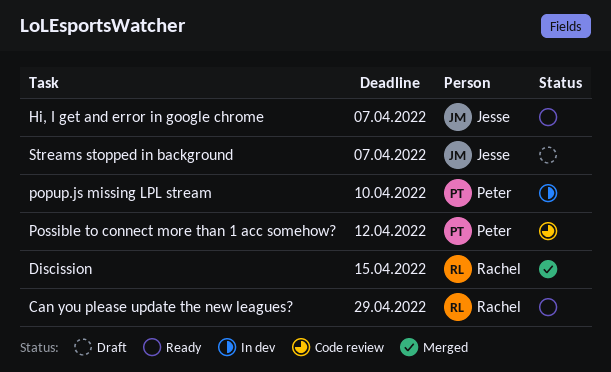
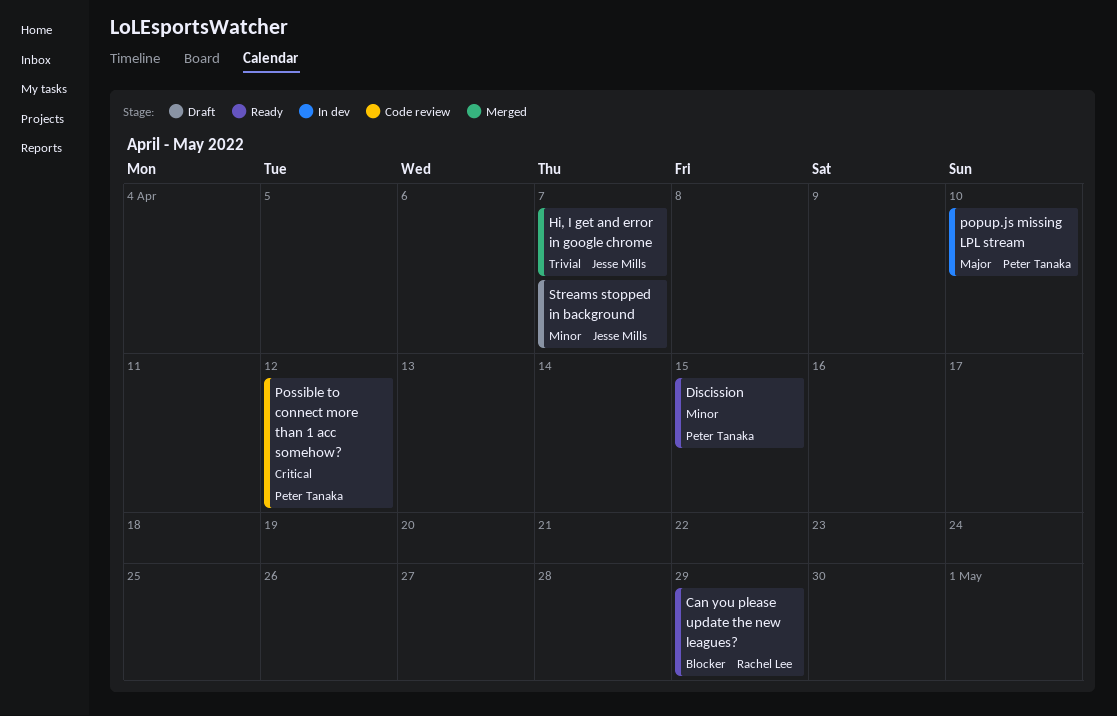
Discission, status: Merged -> Ready
Discission, owner: Rachel Lee -> Peter Tanaka
Hi, I get and error in google chrome, status: Ready -> Merged

